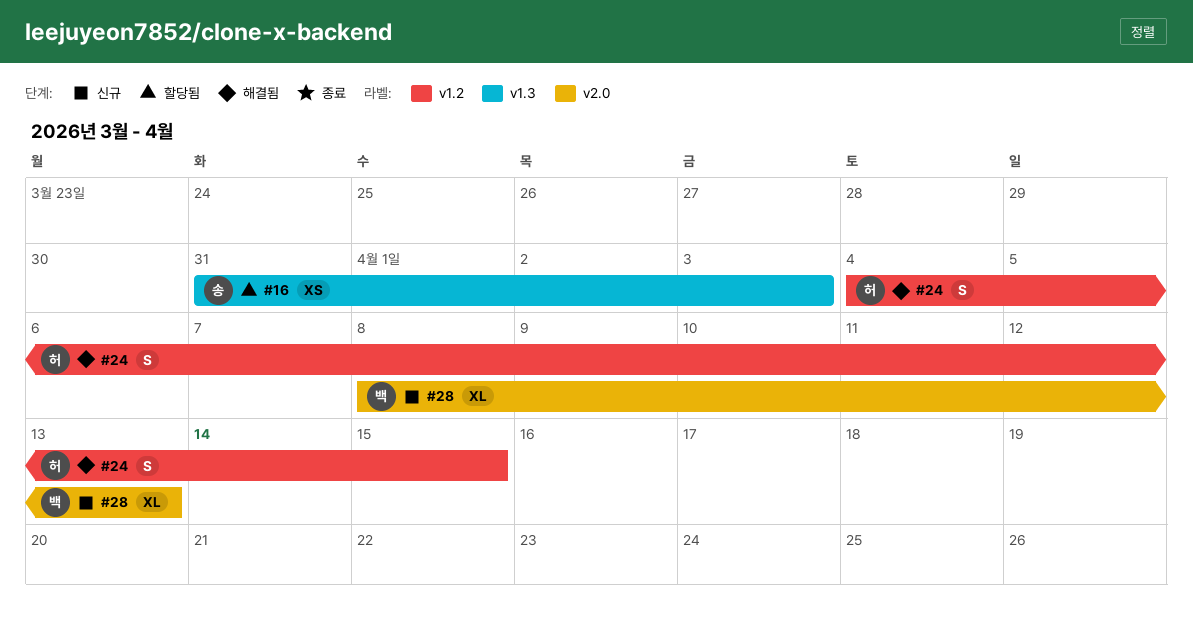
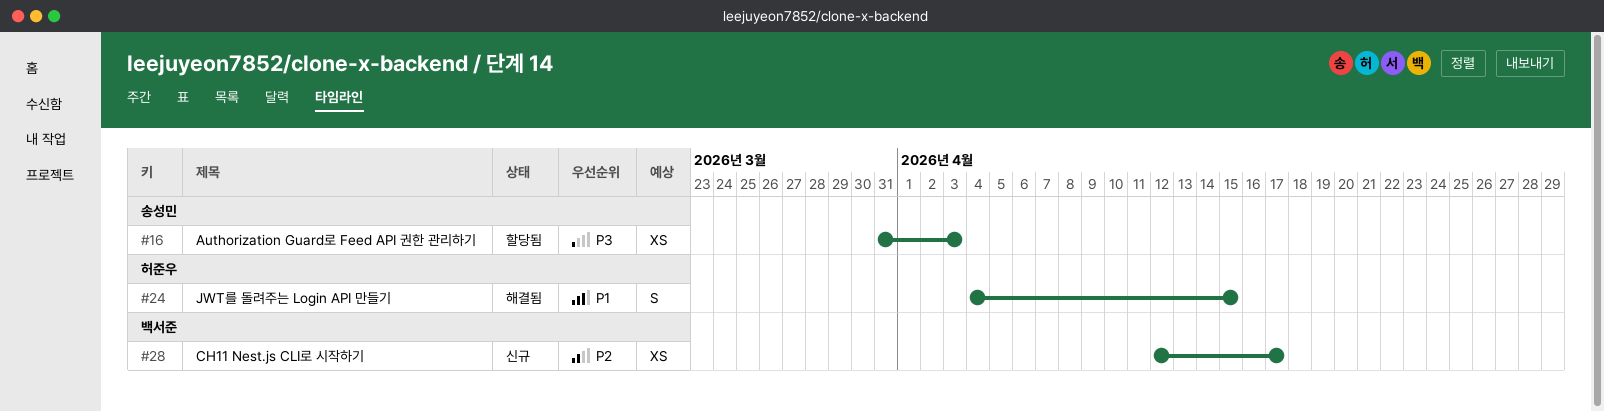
#28, estimate: XL -> XS
#28, start: Apr 8 -> Apr 12
#28, due: Apr 13 -> Apr 17

